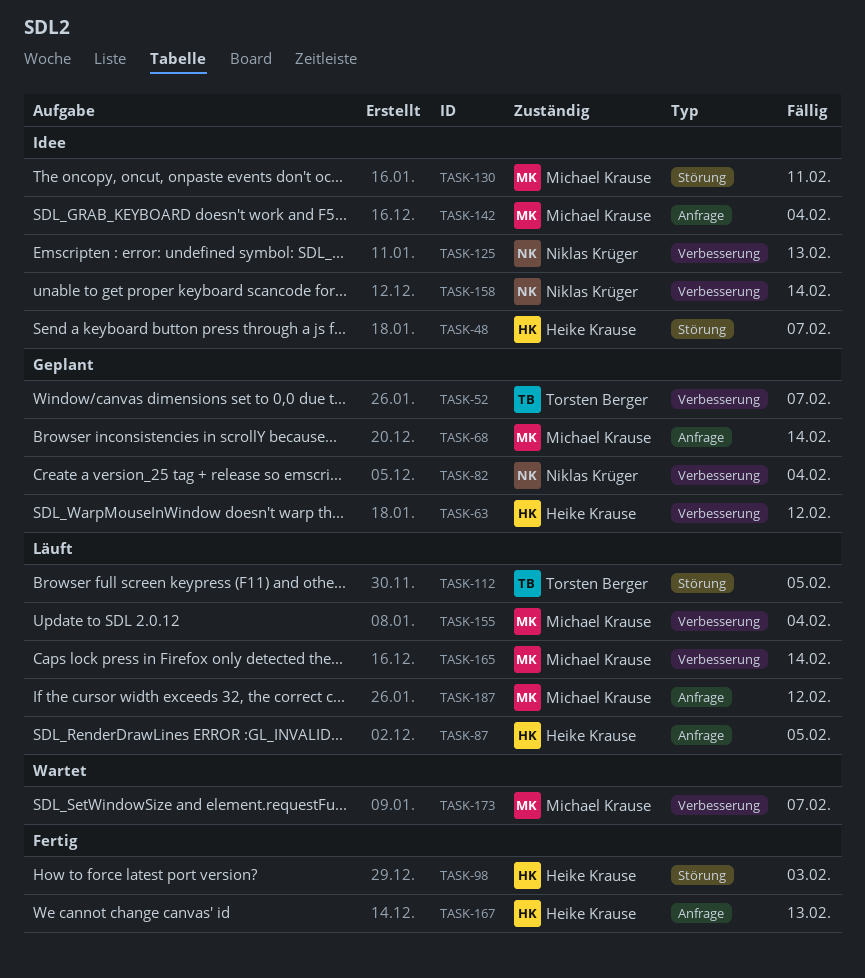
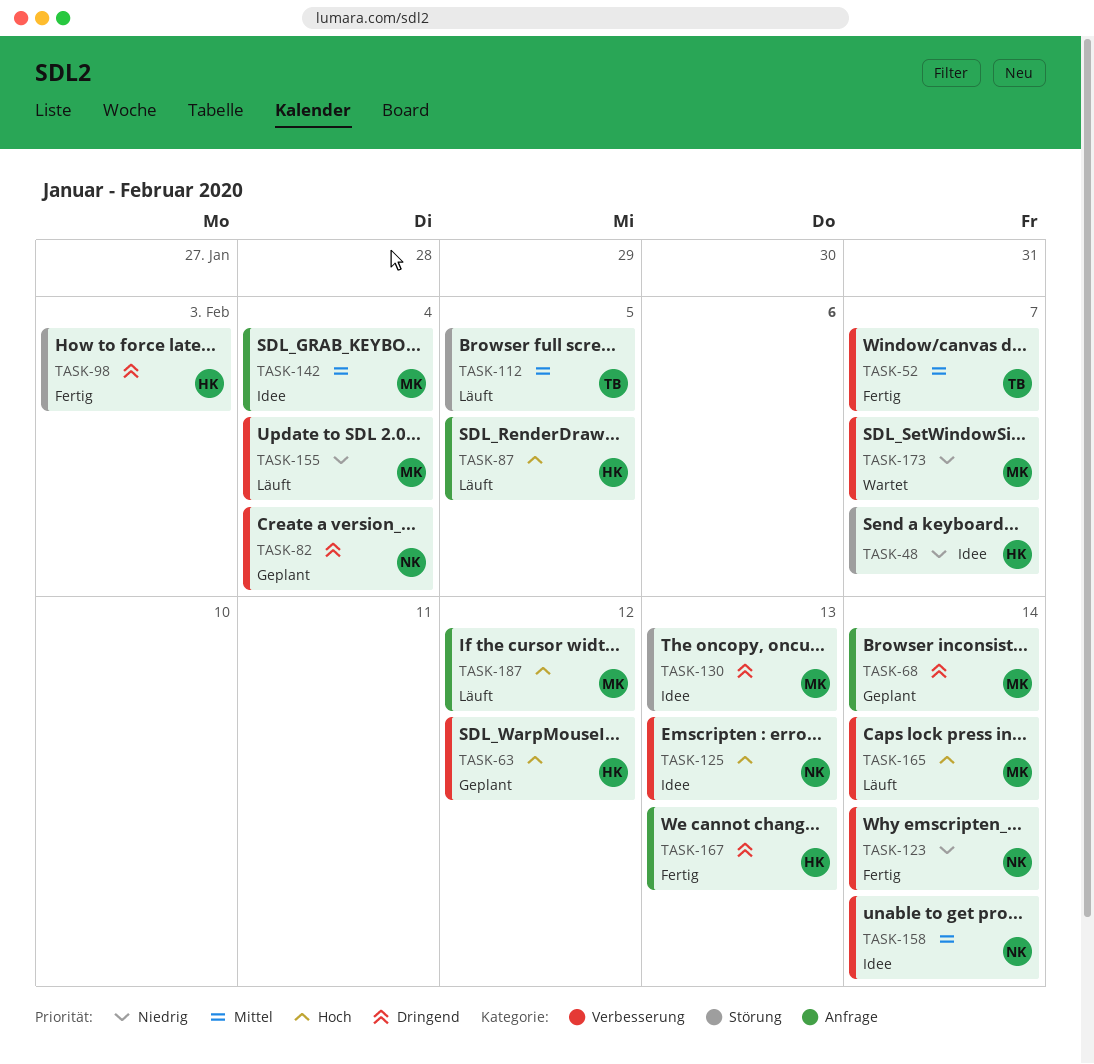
TASK-52, status: Geplant -> Fertig
TASK-123: none -> present
TASK-130, due: Feb 11 -> Feb 13

